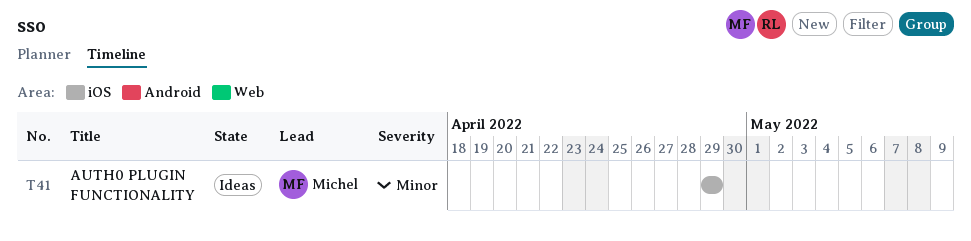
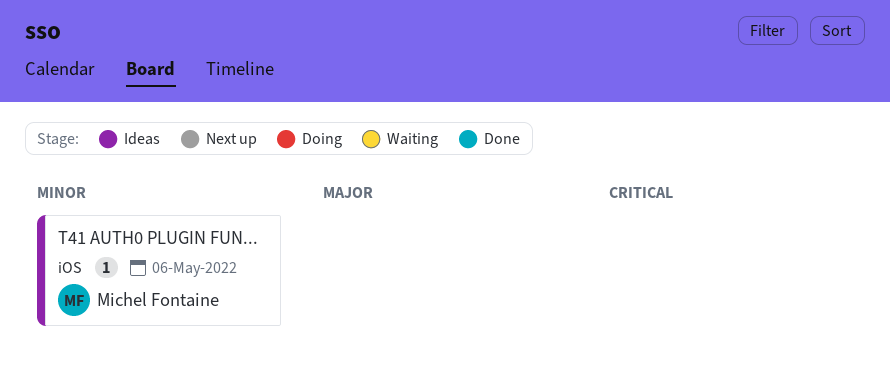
T41, due: Apr 29 -> May 6

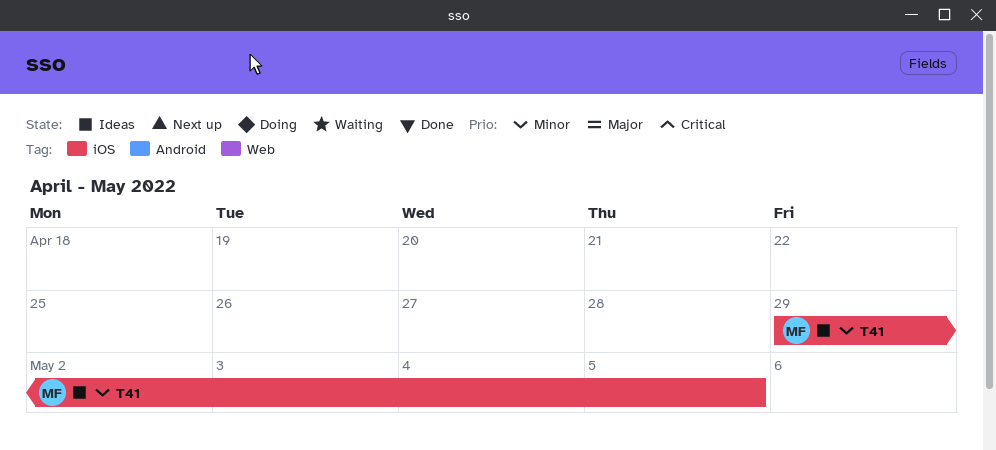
T41, due: May 6 -> May 5

